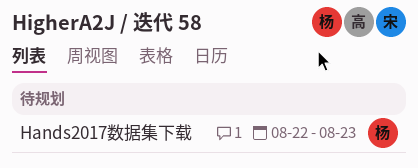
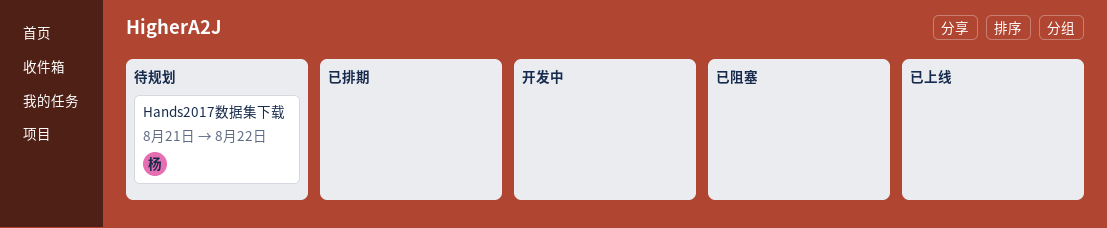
Hands2017数据集下载, start: Aug 22 -> Aug 21
Hands2017数据集下载, due: Aug 23 -> Aug 22

